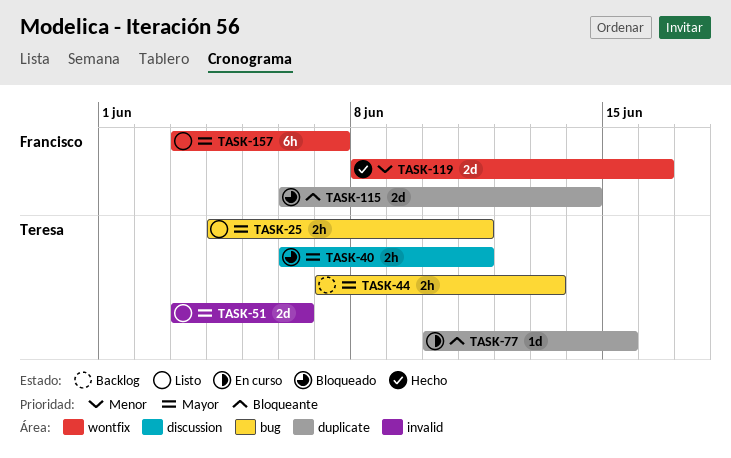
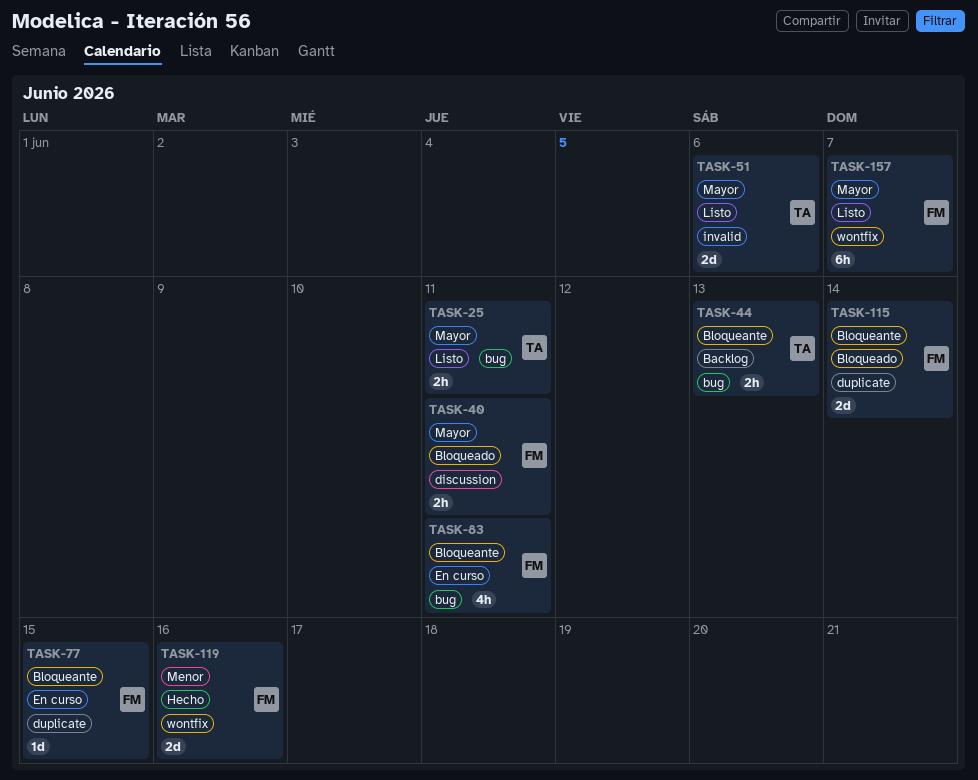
TASK-40, owner: Teresa -> Francisco
TASK-44, priority: Mayor -> Bloqueante
TASK-77, owner: Teresa -> Francisco
TASK-83: none -> present

